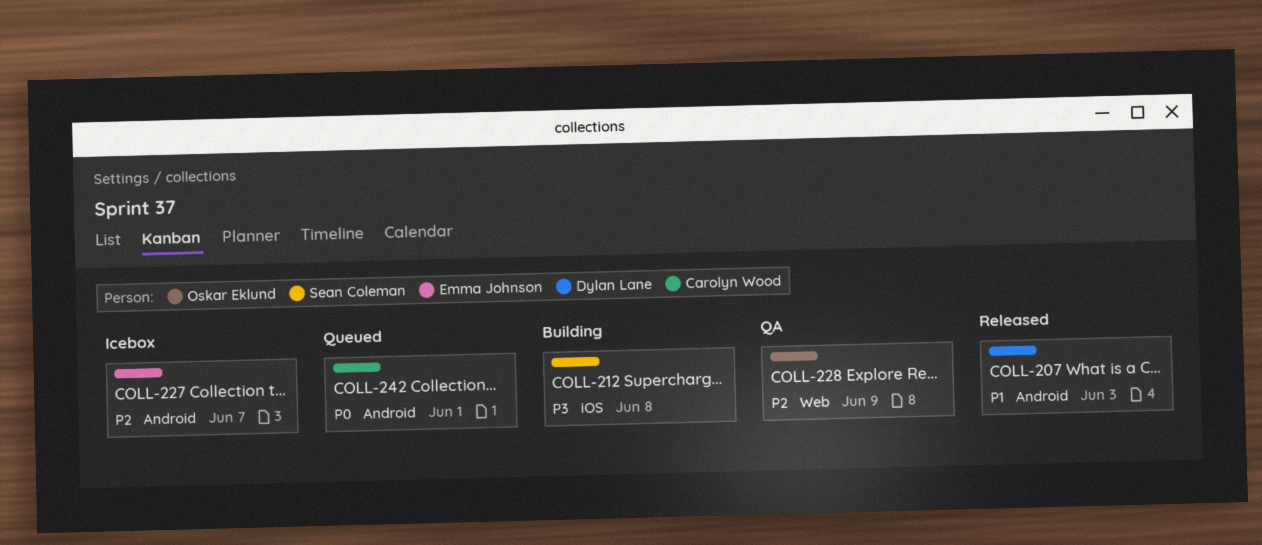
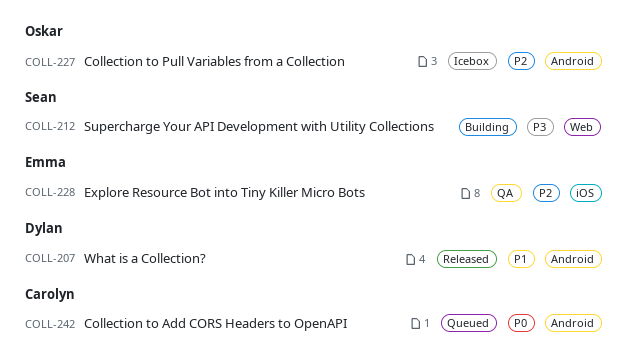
COLL-212, label: iOS -> Web
COLL-227, owner: Emma Johnson -> Oskar Eklund
COLL-228, owner: Oskar Eklund -> Emma Johnson
COLL-228, label: Web -> iOS

